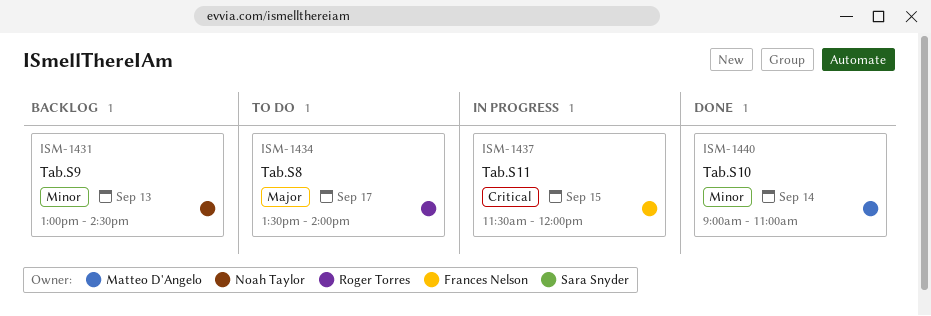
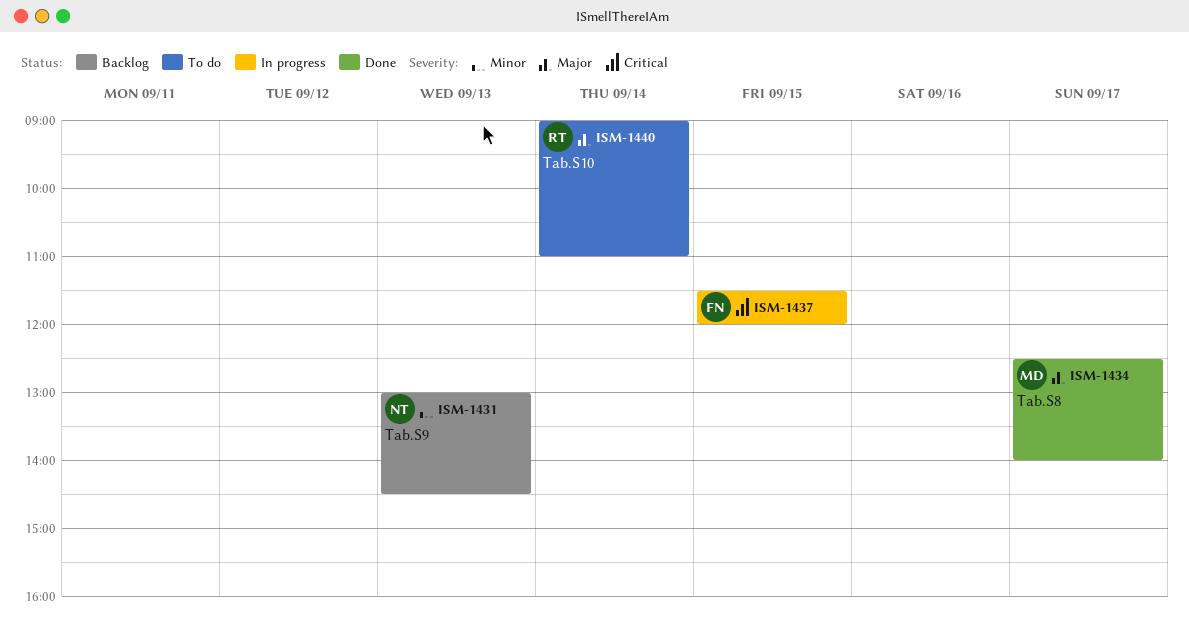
ISM-1434, status: To do -> Done
ISM-1434, owner: Roger Torres -> Matteo D'Angelo
ISM-1434, begins: 13:30 -> 12:30
ISM-1440, status: Done -> To do
ISM-1440, owner: Matteo D'Angelo -> Roger Torres
ISM-1440, priority: Minor -> Major

